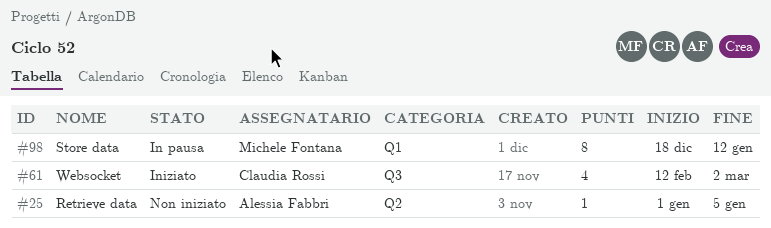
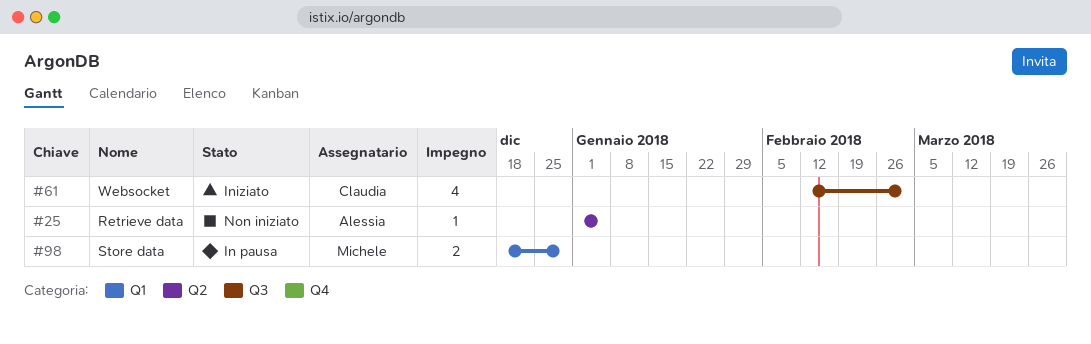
#98, estimate: 8 -> 2
#98, due: Jan 12 -> Dec 29

